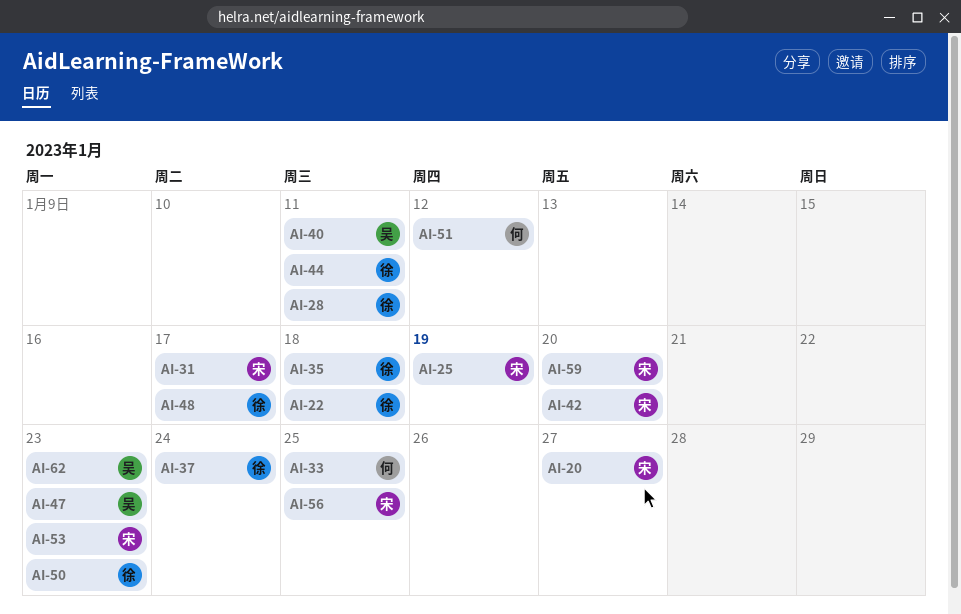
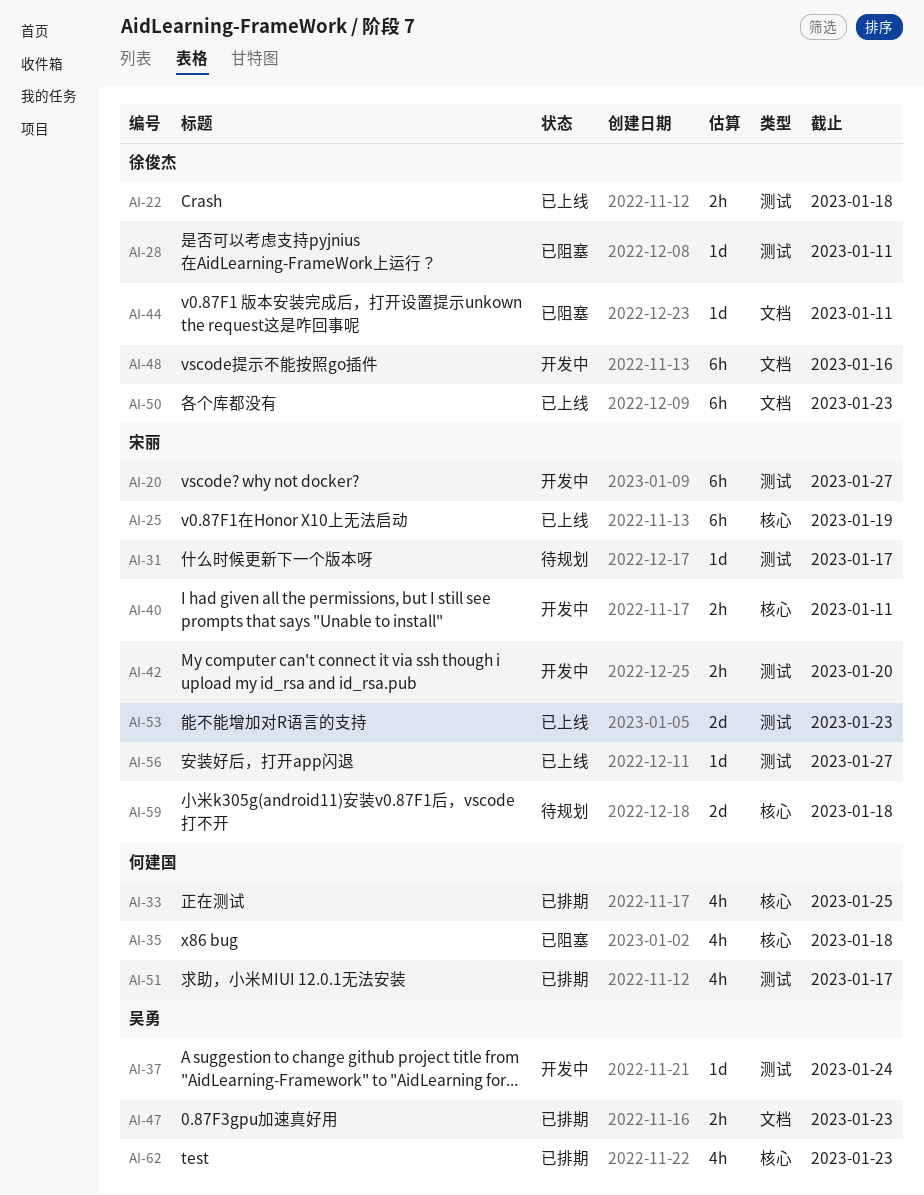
AI-35, owner: 徐俊杰 -> 何建国
AI-37, owner: 徐俊杰 -> 吴勇
AI-40, owner: 吴勇 -> 宋丽
AI-48, due: Jan 17 -> Jan 16
AI-51, due: Jan 12 -> Jan 17
AI-56, due: Jan 25 -> Jan 27
AI-59, due: Jan 20 -> Jan 18

